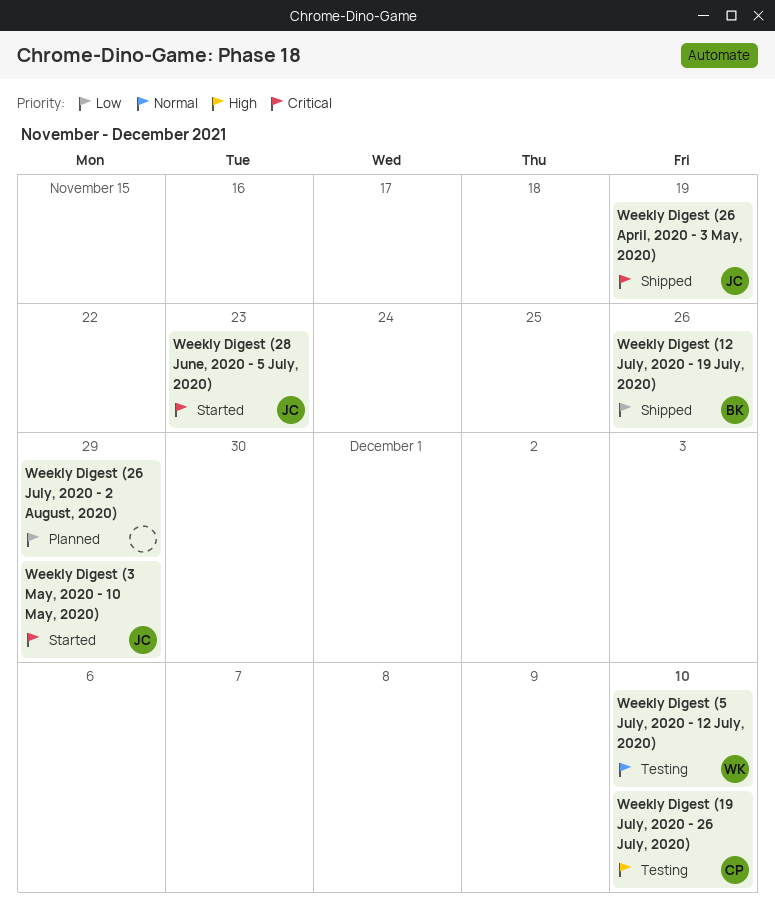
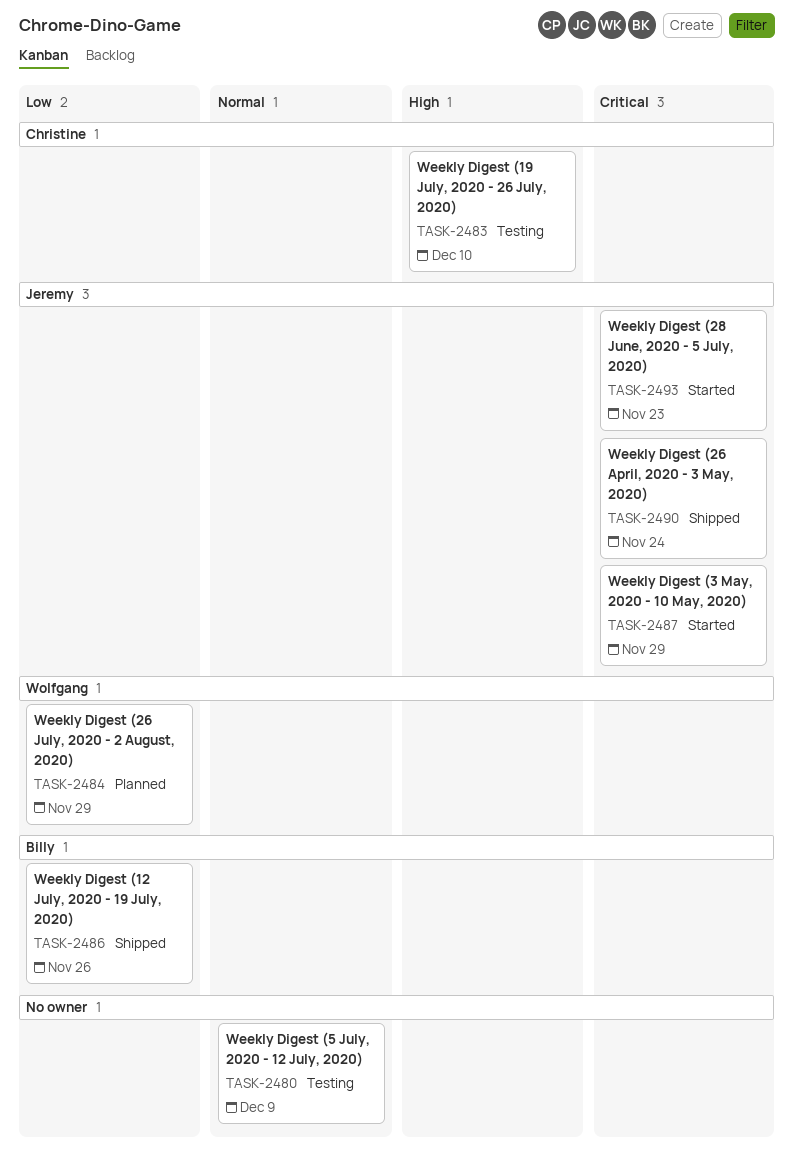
Weekly Digest (26 April, 2020 - 3 May, 2020), due: Nov 19 -> Nov 24
Weekly Digest (26 July, 2020 - 2 August, 2020), owner: none -> Wolfgang
Weekly Digest (5 July, 2020 - 12 July, 2020), owner: Wolfgang -> none
Weekly Digest (5 July, 2020 - 12 July, 2020), due: Dec 10 -> Dec 9

